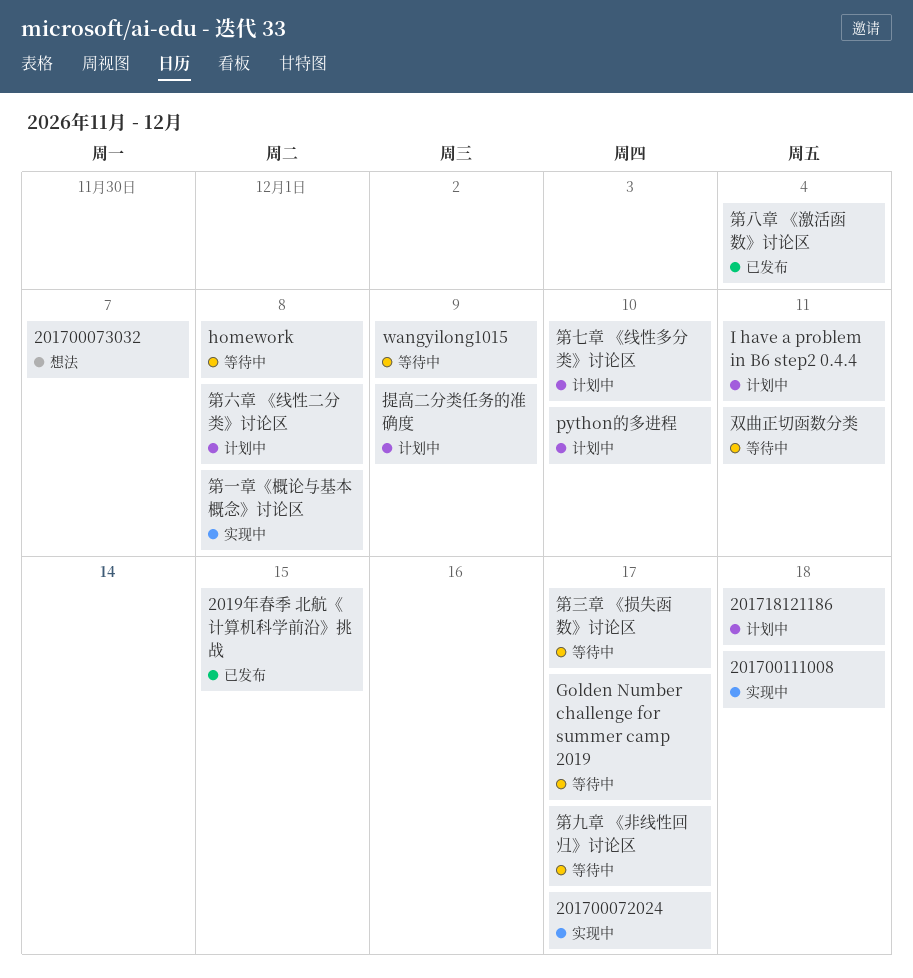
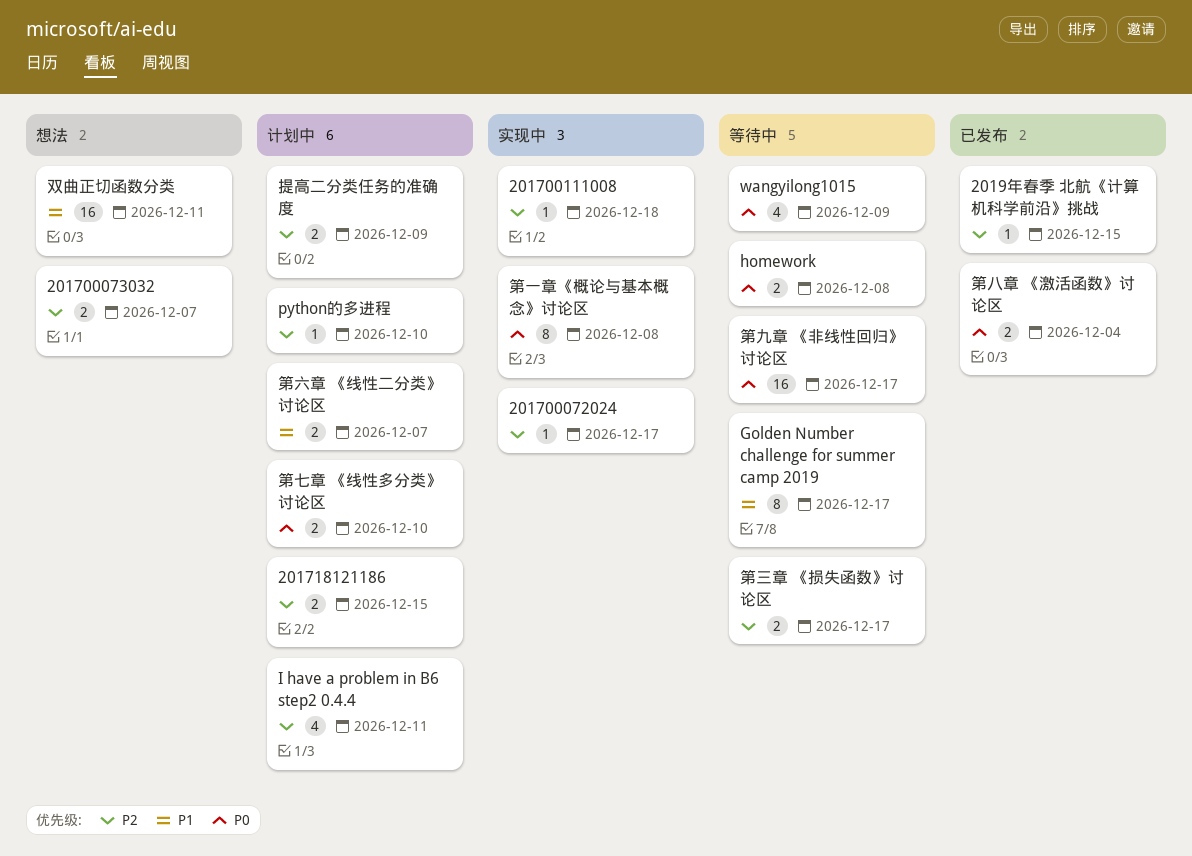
201718121186, due: Dec 18 -> Dec 15
双曲正切函数分类, status: 等待中 -> 想法
第六章 《线性二分类》讨论区, due: Dec 8 -> Dec 7

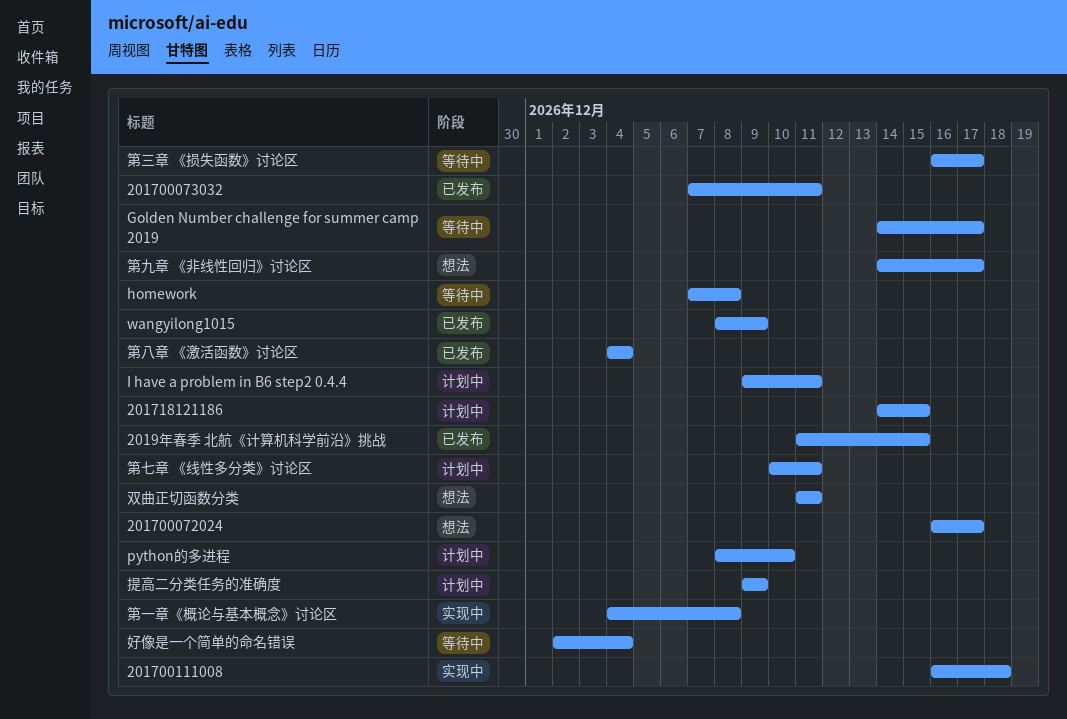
201700072024, status: 实现中 -> 想法
201700073032, status: 想法 -> 已发布
201700073032, due: Dec 7 -> Dec 11
wangyilong1015, status: 等待中 -> 已发布
好像是一个简单的命名错误: none -> present
第七章 《线性多分类》讨论区, due: Dec 10 -> Dec 11
第九章 《非线性回归》讨论区, status: 等待中 -> 想法
第六章 《线性二分类》讨论区: present -> none

